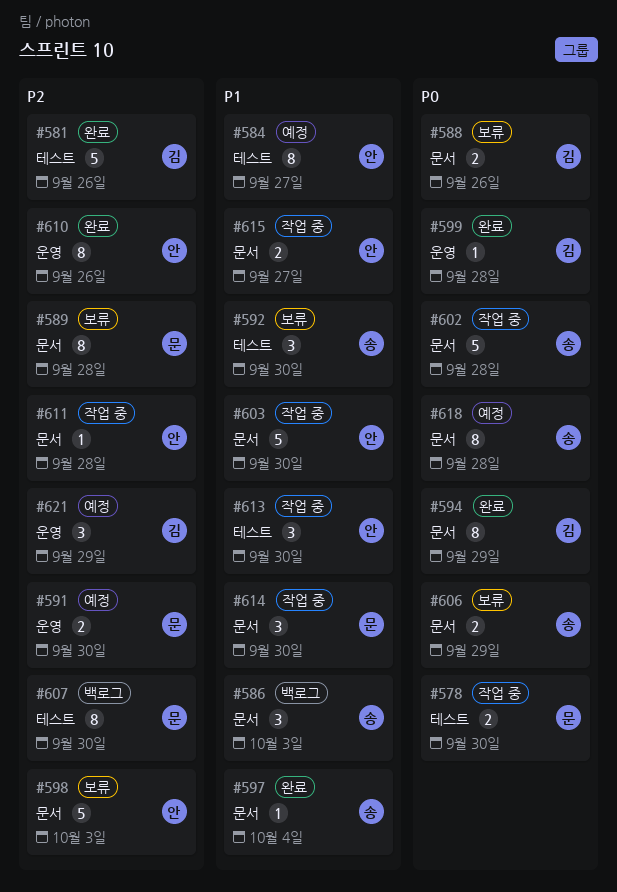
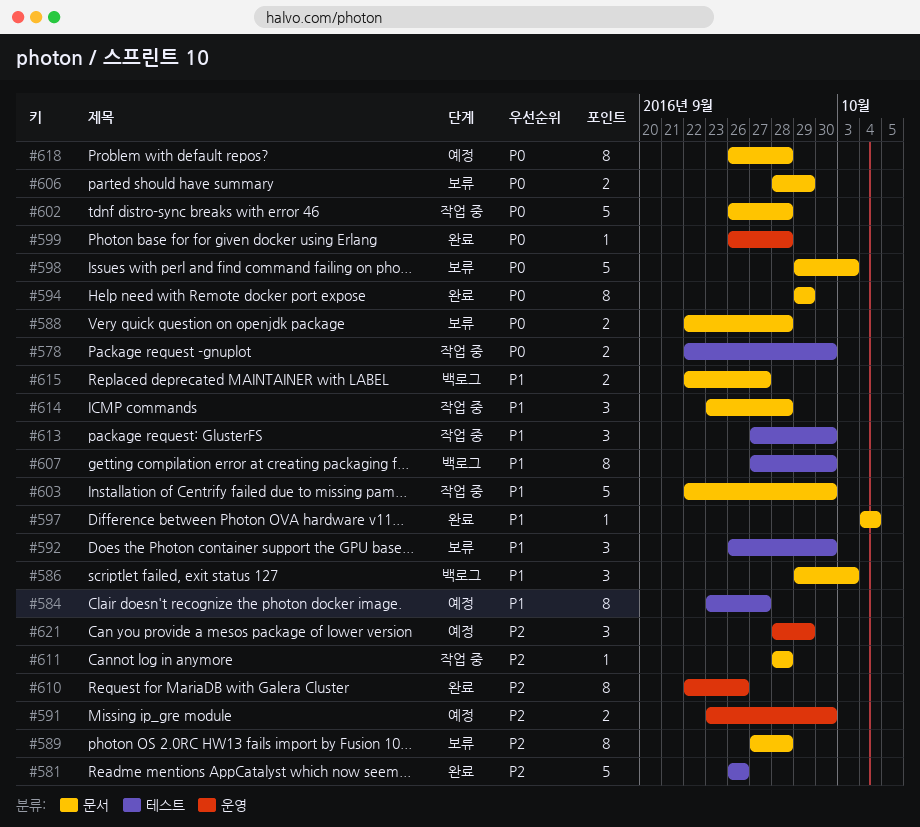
#588, due: Sep 26 -> Sep 28
#598, priority: P2 -> P0
#607, priority: P2 -> P1
#614, due: Sep 30 -> Sep 28
#615, status: 작업 중 -> 백로그

